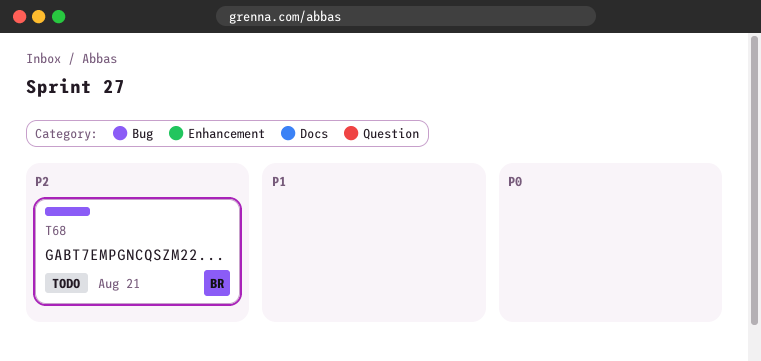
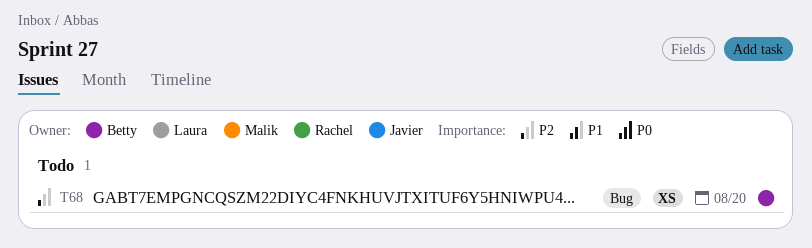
T68, due: Aug 21 -> Aug 20

